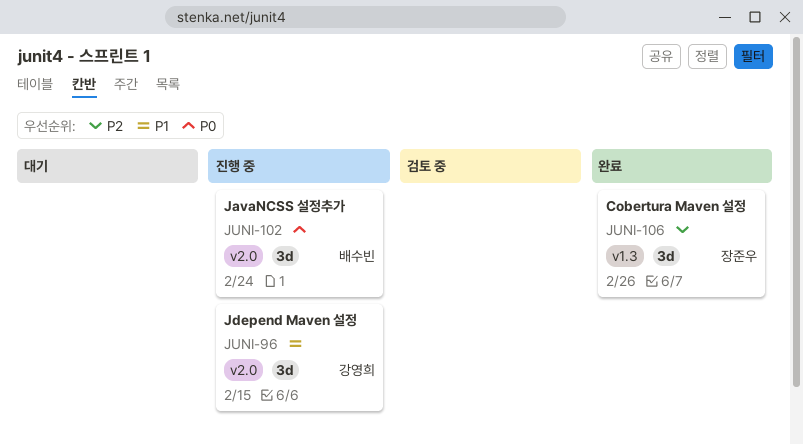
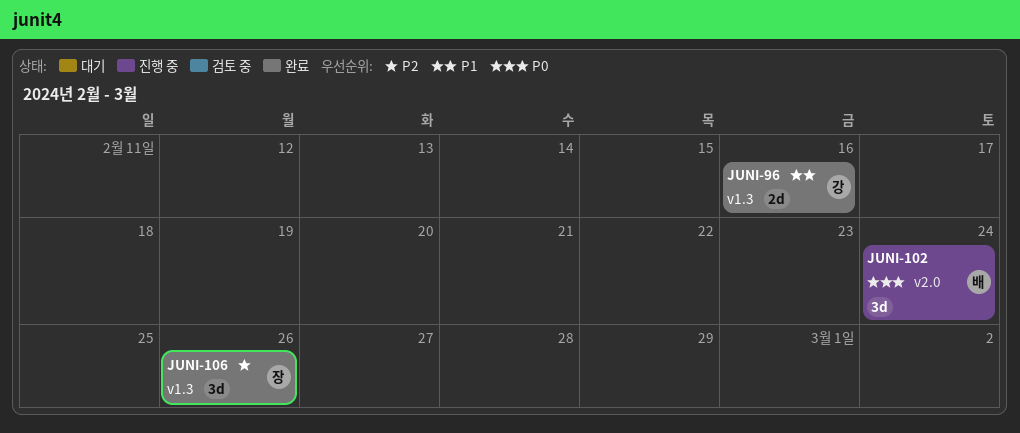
JUNI-96, status: 진행 중 -> 완료
JUNI-96, label: v2.0 -> v1.3
JUNI-96, estimate: 3d -> 2d
JUNI-96, due: Feb 15 -> Feb 16

